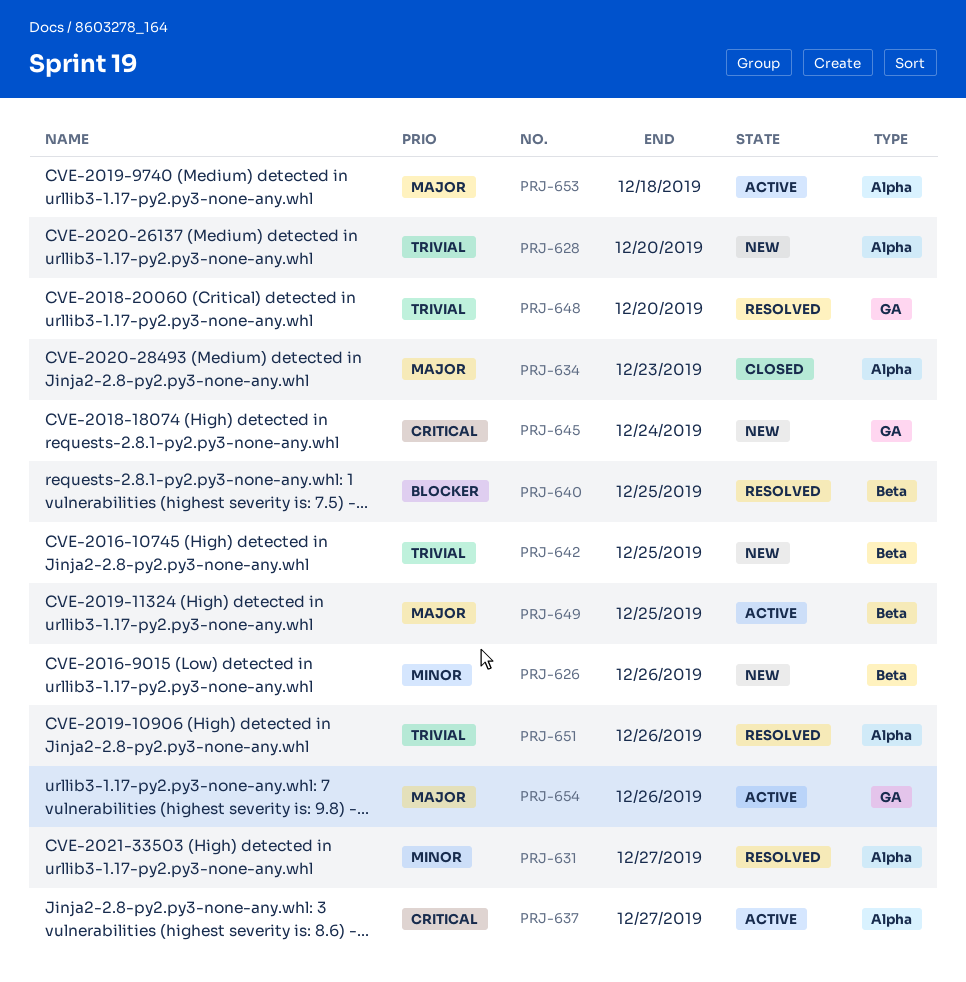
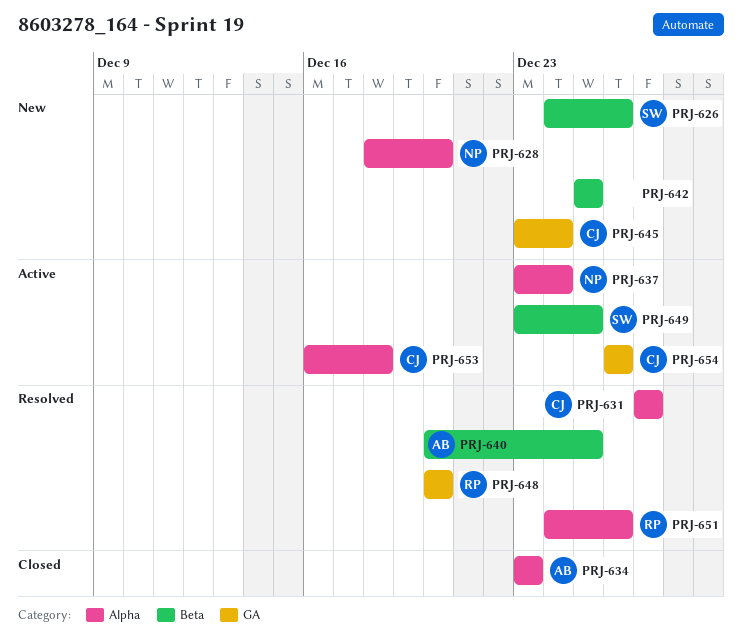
PRJ-637, due: Dec 27 -> Dec 24

